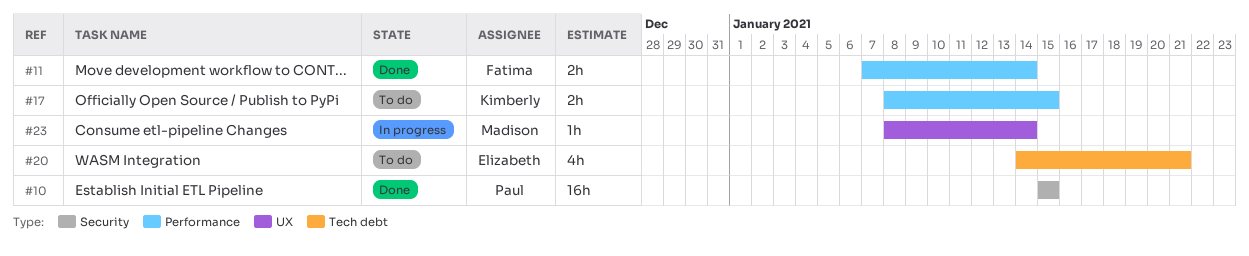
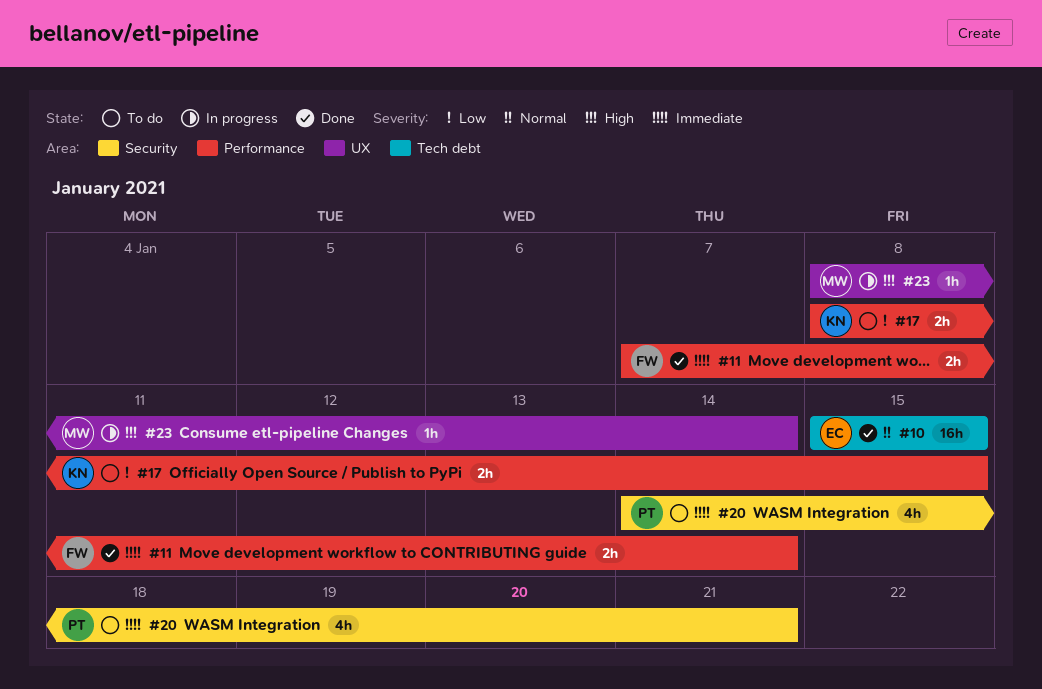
#10, owner: Paul -> Elizabeth
#10, label: Security -> Tech debt
#20, owner: Elizabeth -> Paul
#20, label: Tech debt -> Security

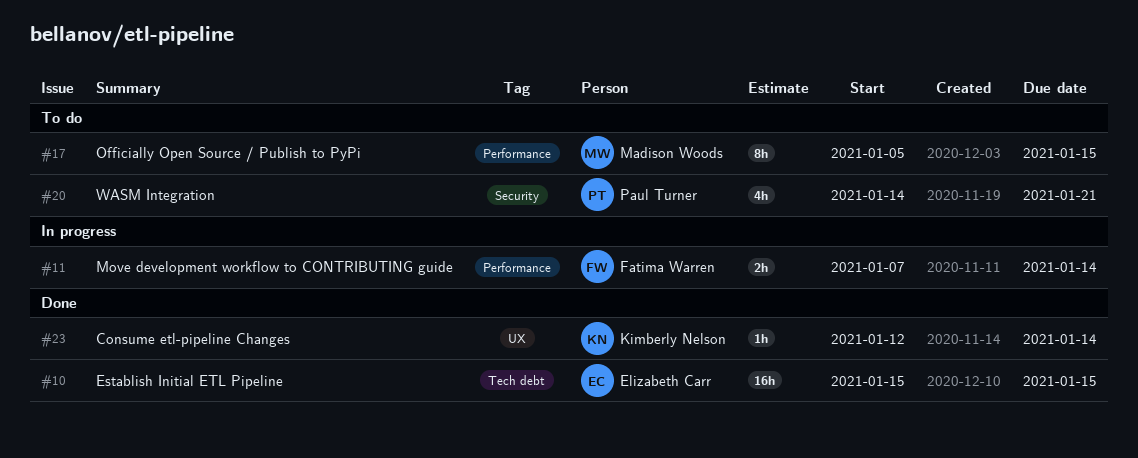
#11, status: Done -> In progress
#17, owner: Kimberly Nelson -> Madison Woods
#17, estimate: 2h -> 8h
#17, start: Jan 8 -> Jan 5
#23, status: In progress -> Done
#23, owner: Madison Woods -> Kimberly Nelson
#23, start: Jan 8 -> Jan 12

